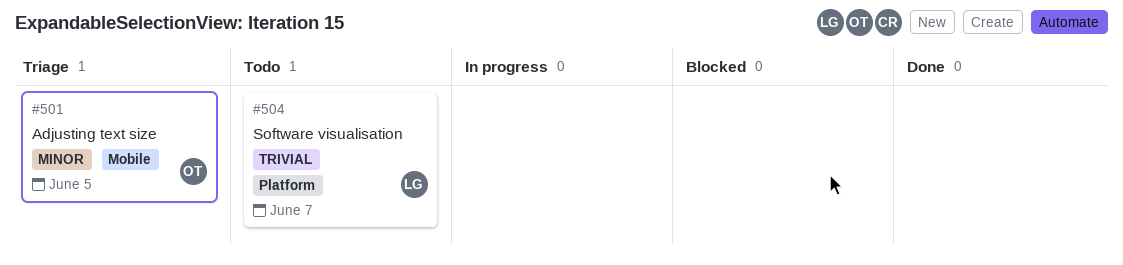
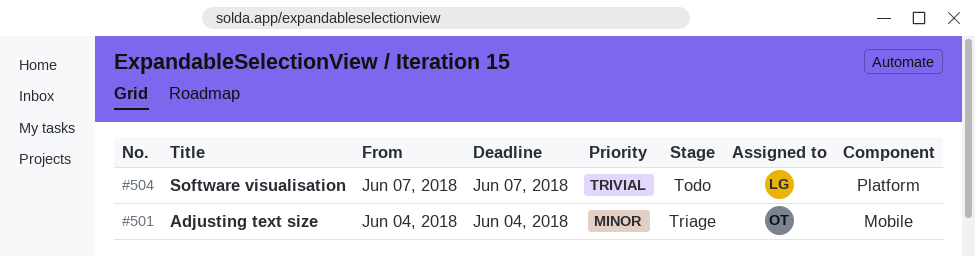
#501, due: Jun 5 -> Jun 4

